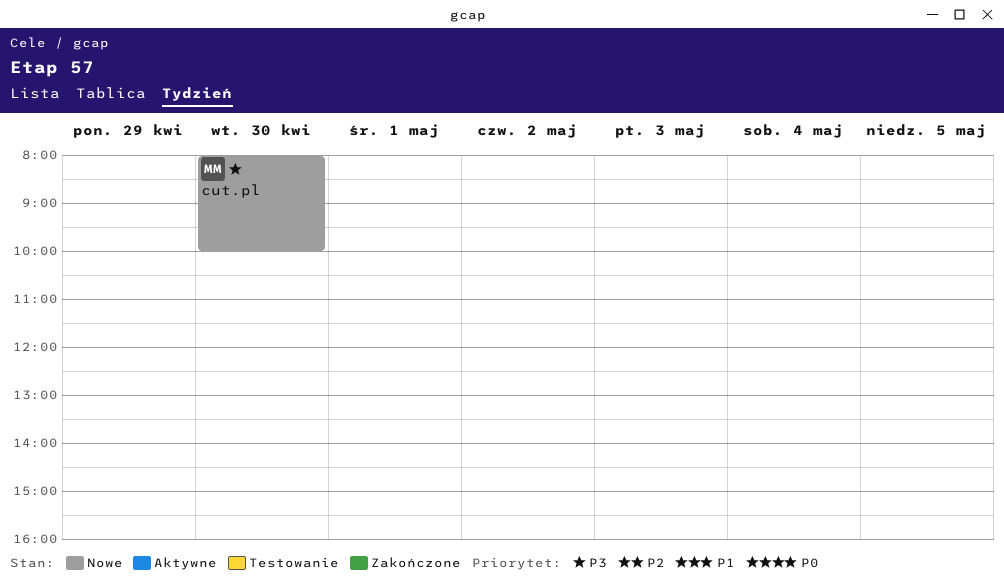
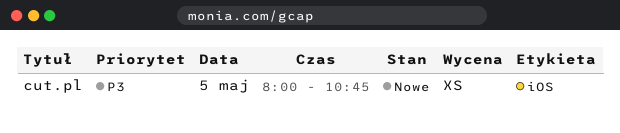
cut.pl, day: Apr 30 -> May 5
cut.pl, ends: 10:00 -> 10:45

